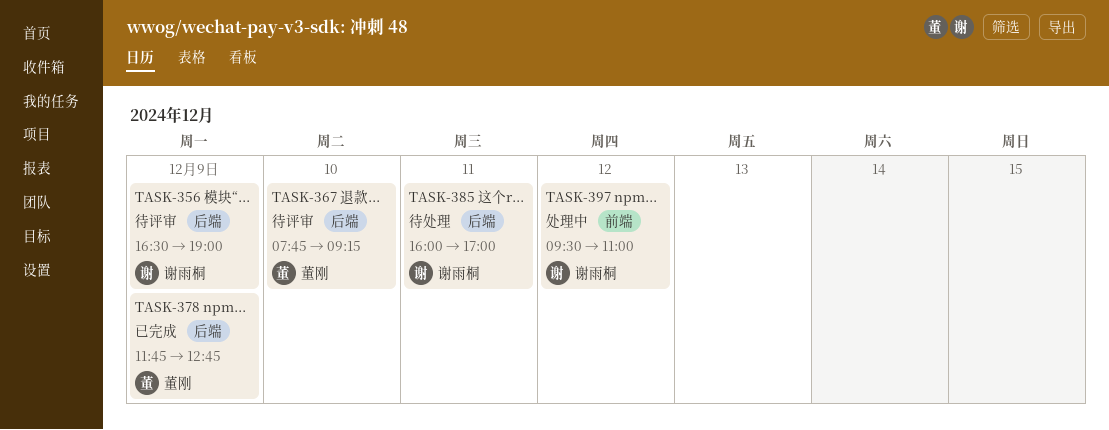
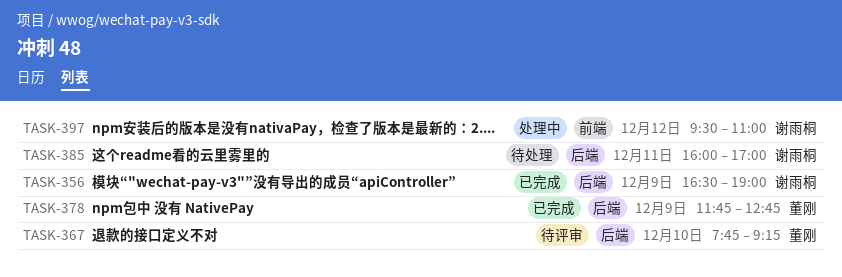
TASK-356, status: 待评审 -> 已完成

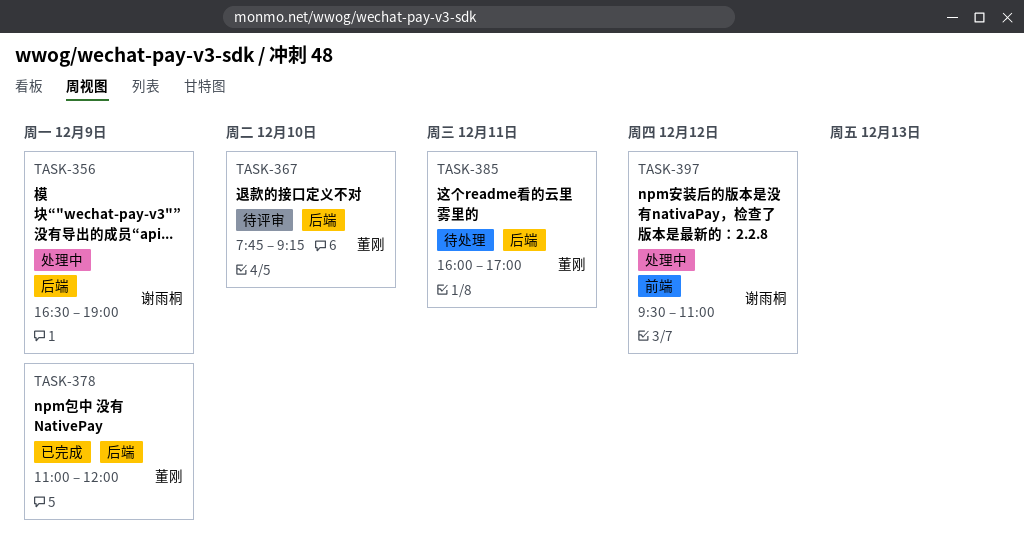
TASK-356, status: 已完成 -> 处理中
TASK-378, begins: 11:45 -> 11:00
TASK-378, ends: 12:45 -> 12:00
TASK-385, owner: 谢雨桐 -> 董刚

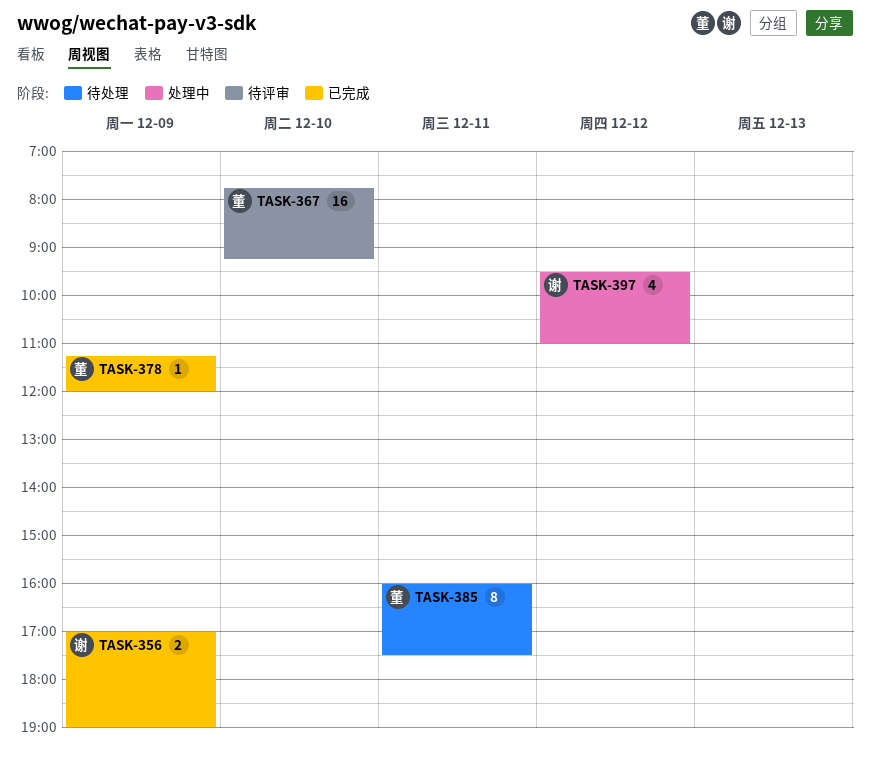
TASK-356, status: 处理中 -> 已完成
TASK-356, begins: 16:30 -> 17:00
TASK-378, begins: 11:00 -> 11:15
TASK-385, ends: 17:00 -> 17:30

